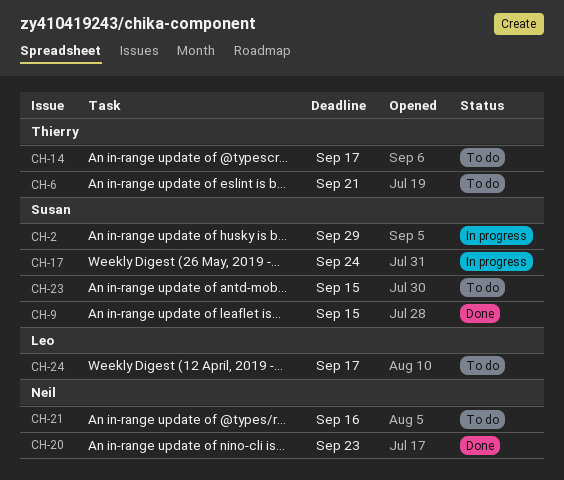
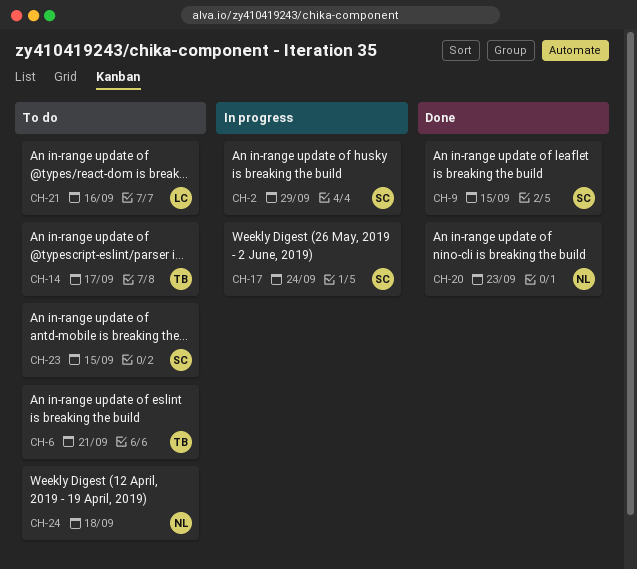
CH-21, owner: Neil -> Leo
CH-24, owner: Leo -> Neil
CH-24, due: Sep 17 -> Sep 18

